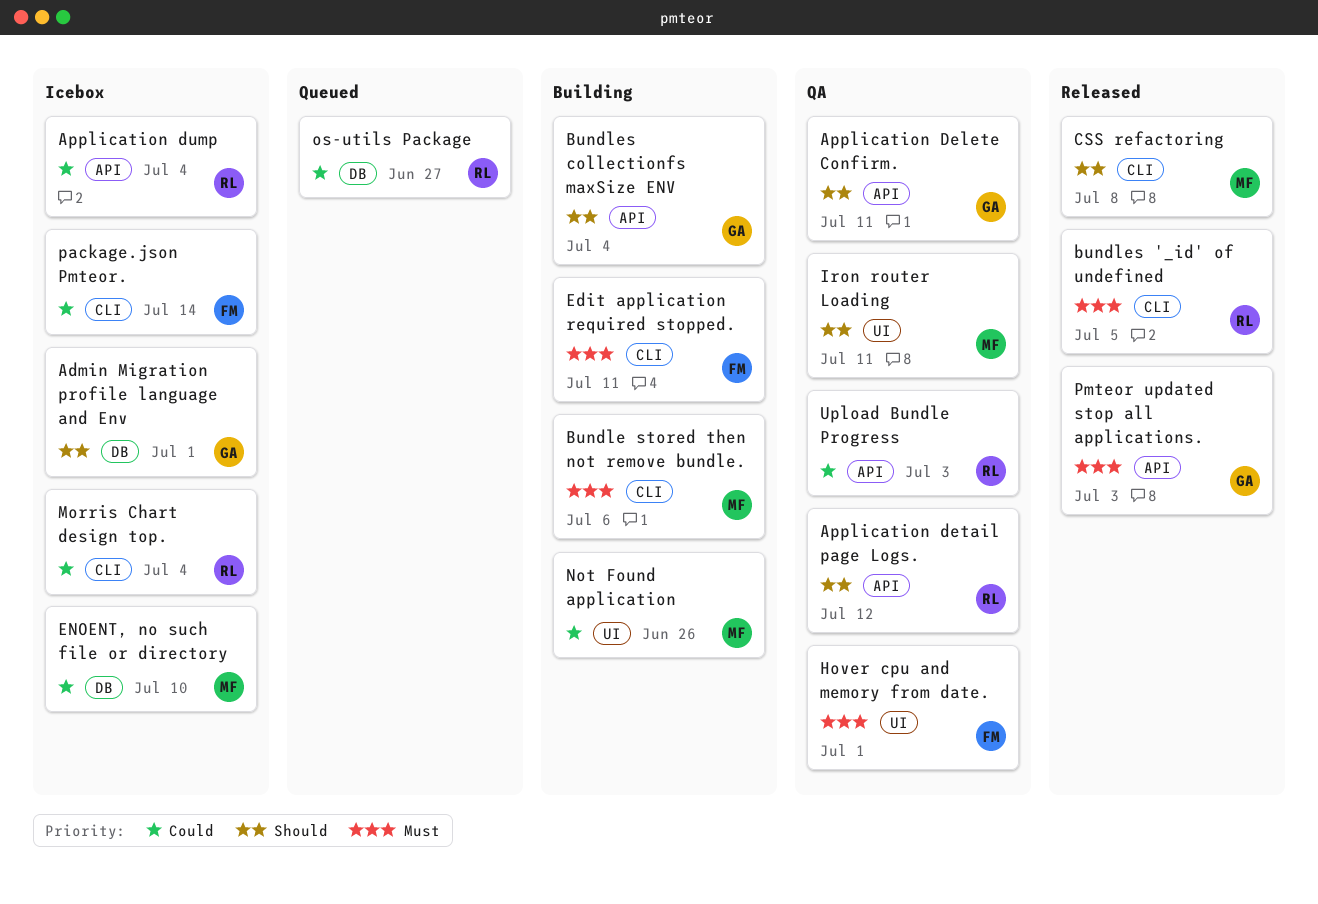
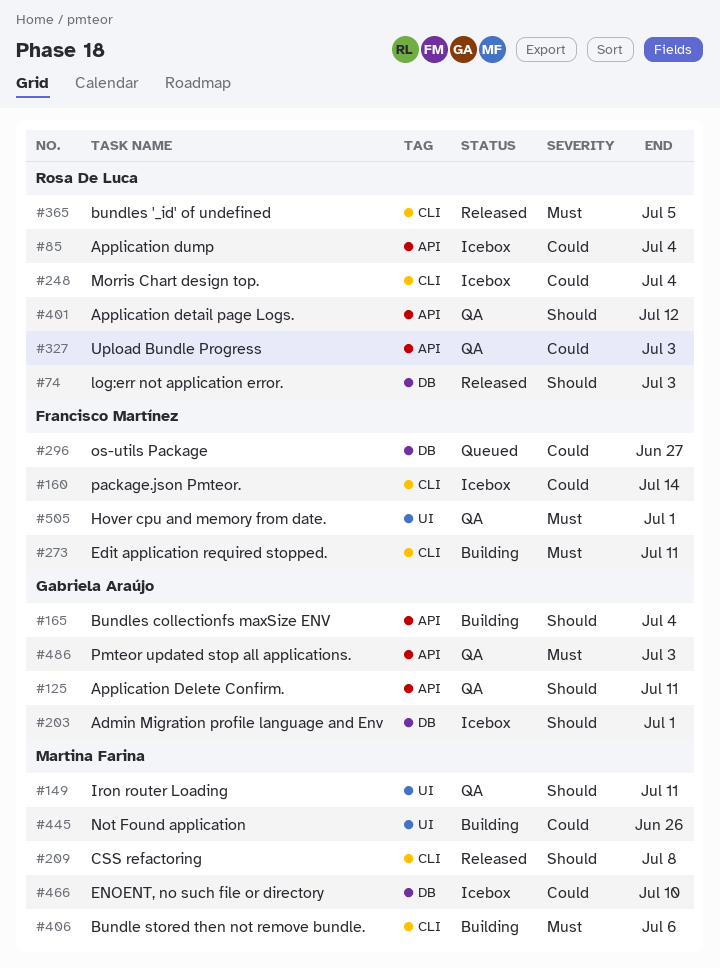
log:err not application error.: none -> present
os-utils Package, owner: Rosa De Luca -> Francisco Martínez
Pmteor updated stop all applications., status: Released -> QA

